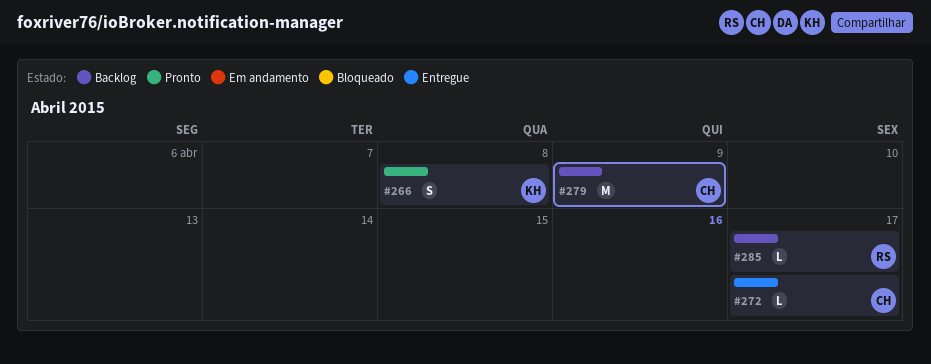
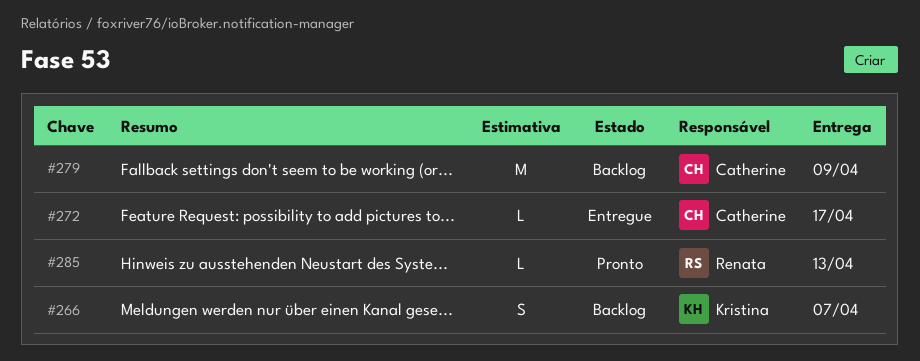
#266, status: Pronto -> Backlog
#266, due: Apr 8 -> Apr 7
#285, status: Backlog -> Pronto
#285, due: Apr 17 -> Apr 13

